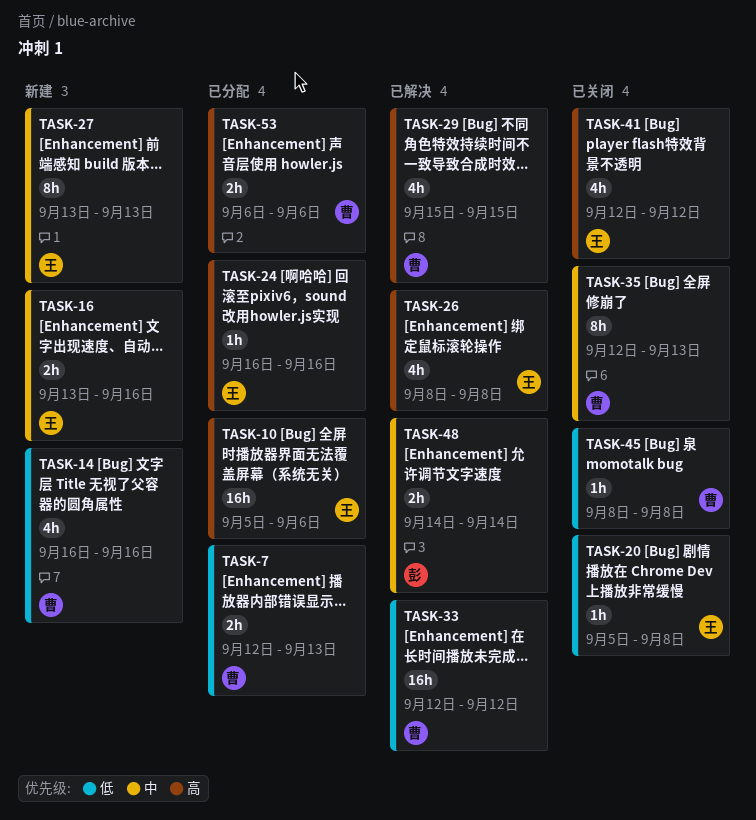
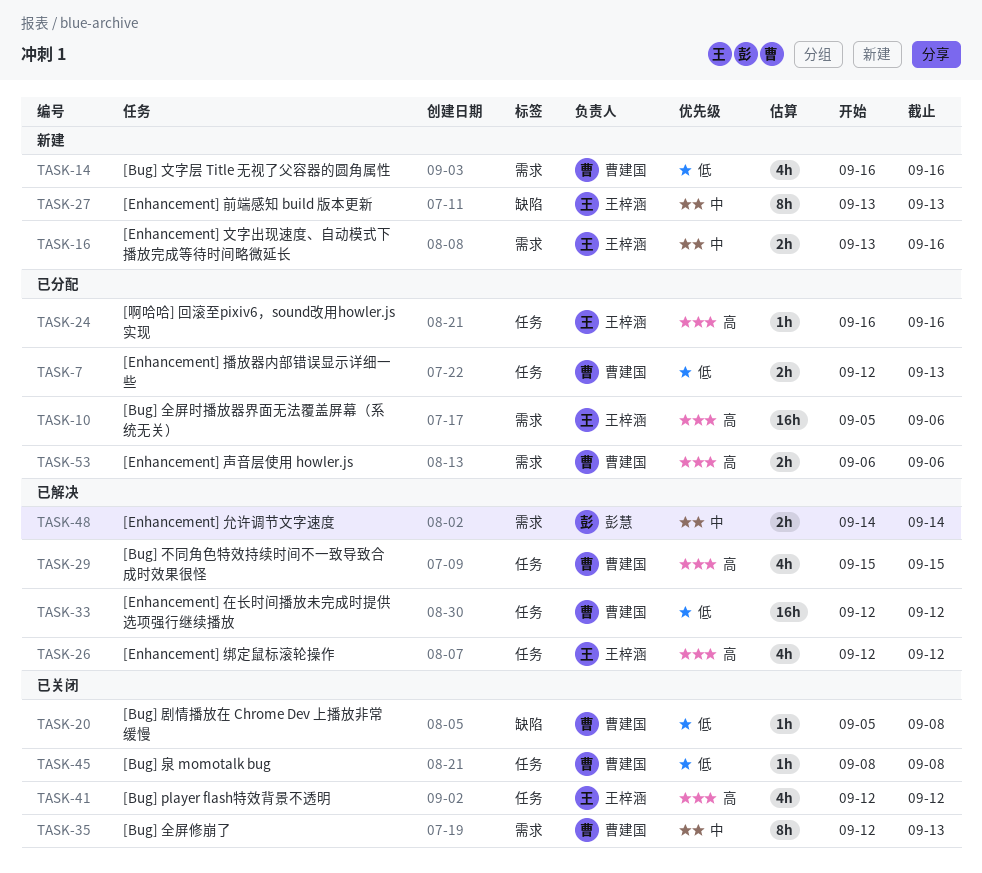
TASK-20, owner: 王梓涵 -> 曹建国
TASK-26, start: Sep 8 -> Sep 12
TASK-26, due: Sep 8 -> Sep 12

